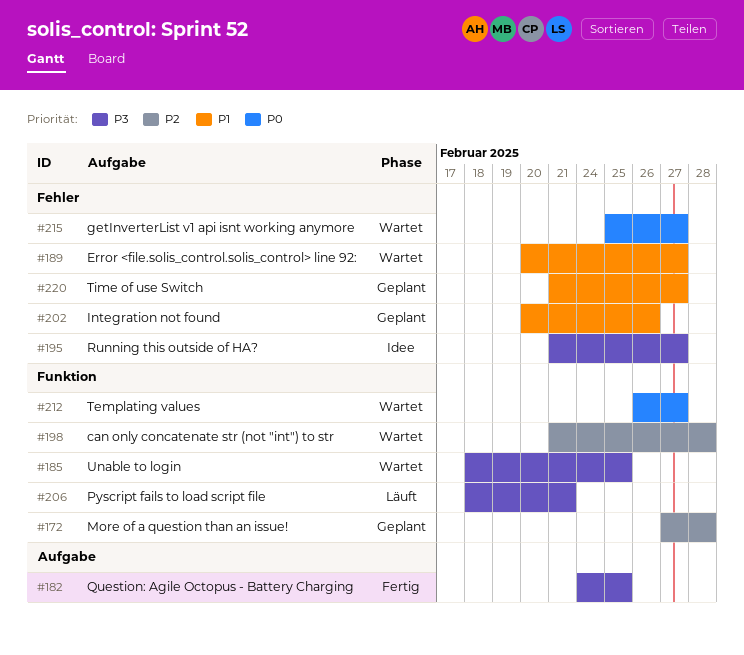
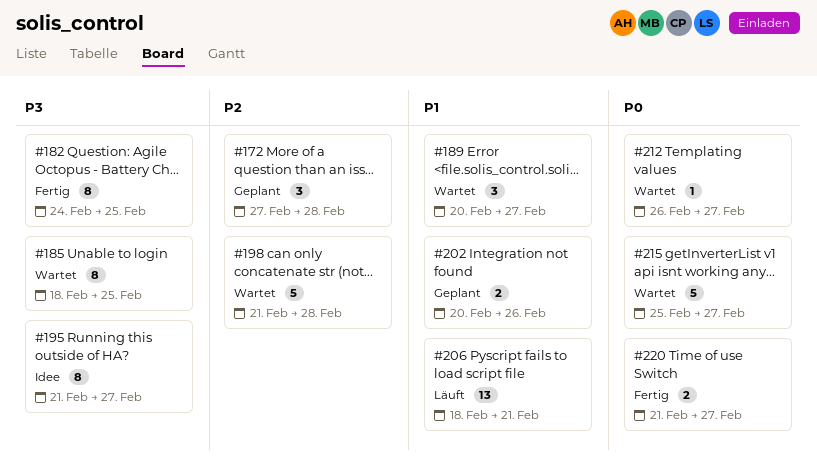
#206, priority: P3 -> P1
#220, status: Geplant -> Fertig
#220, priority: P1 -> P0

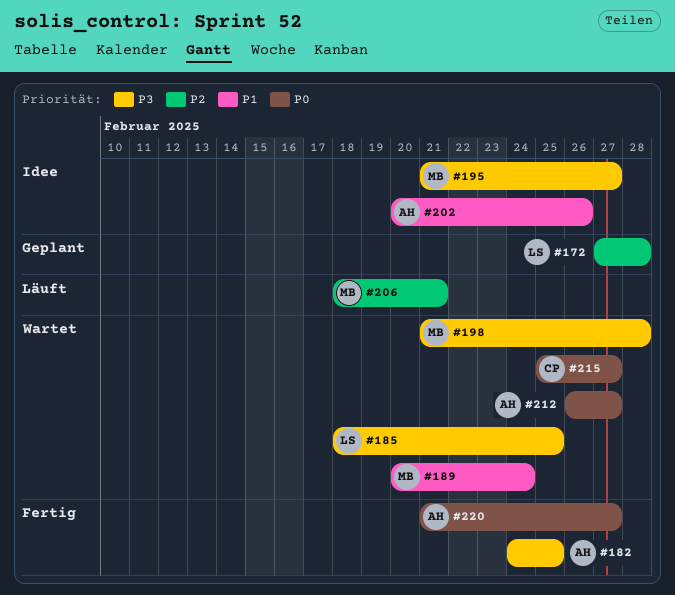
#189, due: Feb 27 -> Feb 24
#198, priority: P2 -> P3
#202, status: Geplant -> Idee
#206, priority: P1 -> P2

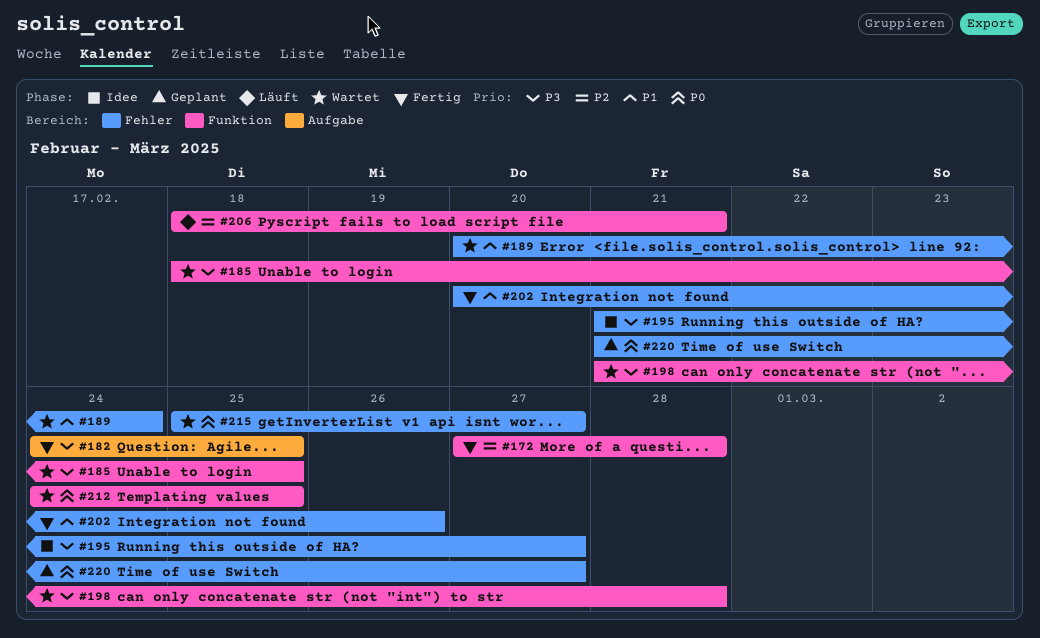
#172, status: Geplant -> Fertig
#202, status: Idee -> Fertig
#212, start: Feb 26 -> Feb 24
#212, due: Feb 27 -> Feb 25
#220, status: Fertig -> Geplant

